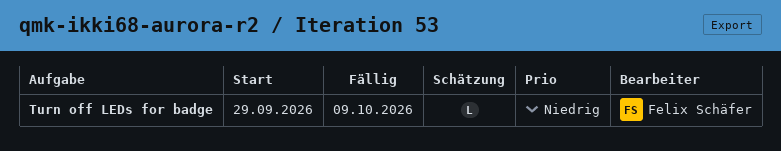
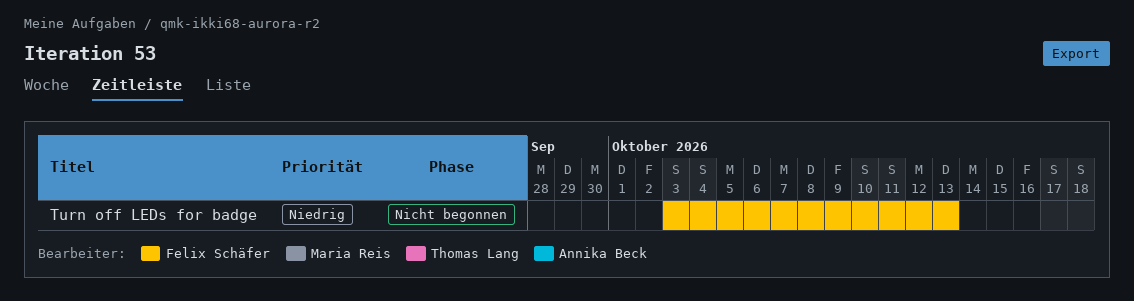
Turn off LEDs for badge, start: Sep 29 -> Oct 3
Turn off LEDs for badge, due: Oct 9 -> Oct 13

